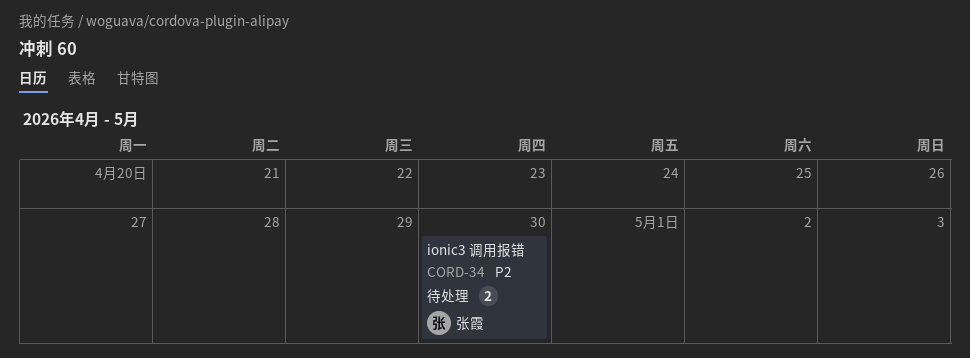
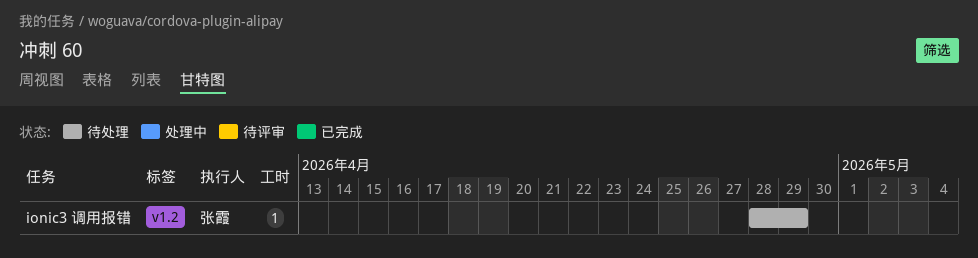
ionic3 调用报错, estimate: 2 -> 1
ionic3 调用报错, due: Apr 30 -> Apr 29

